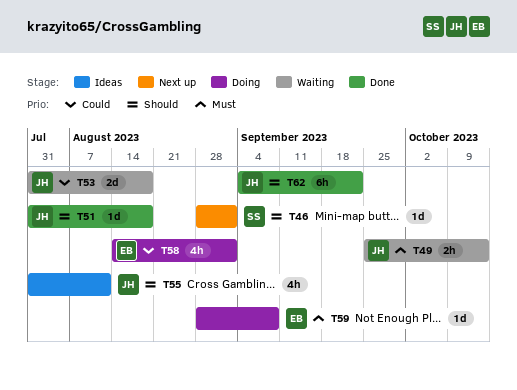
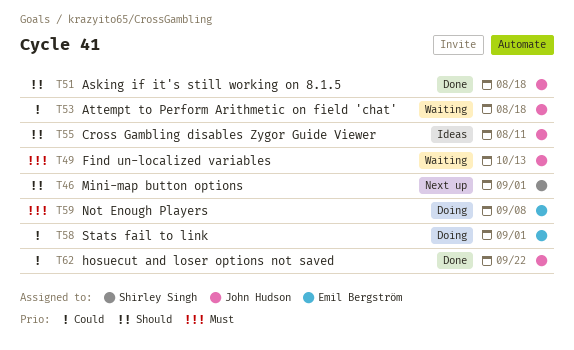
T62, priority: Should -> Could

